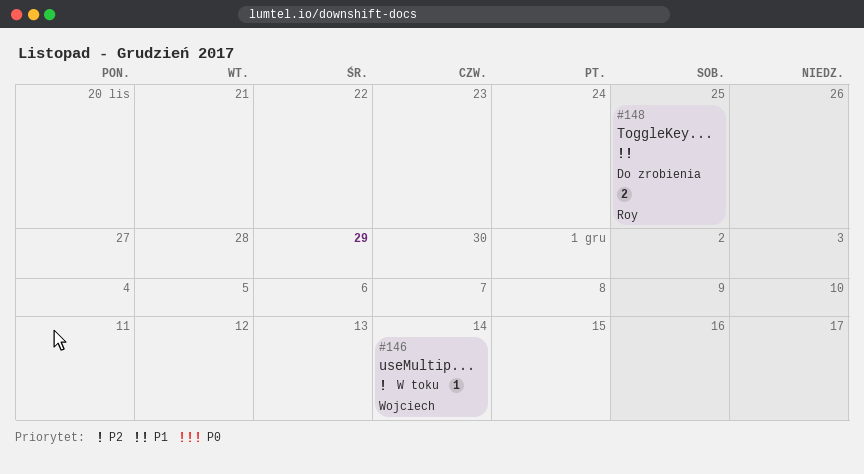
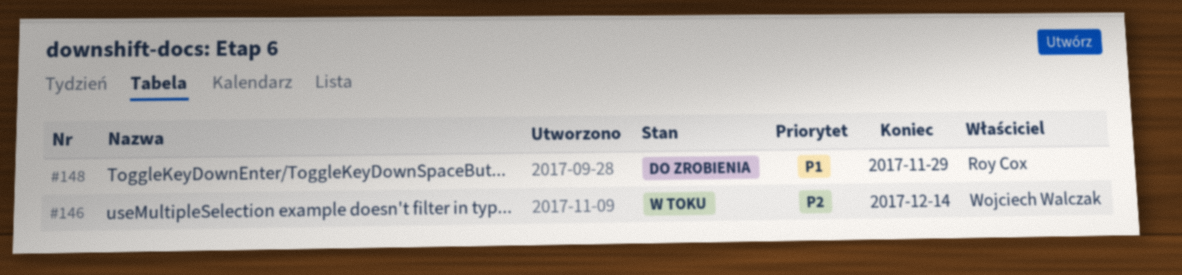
#148, due: Nov 25 -> Nov 29

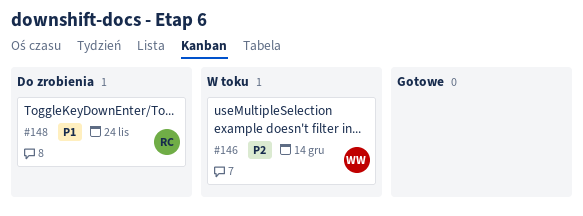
#148, due: Nov 29 -> Nov 24

